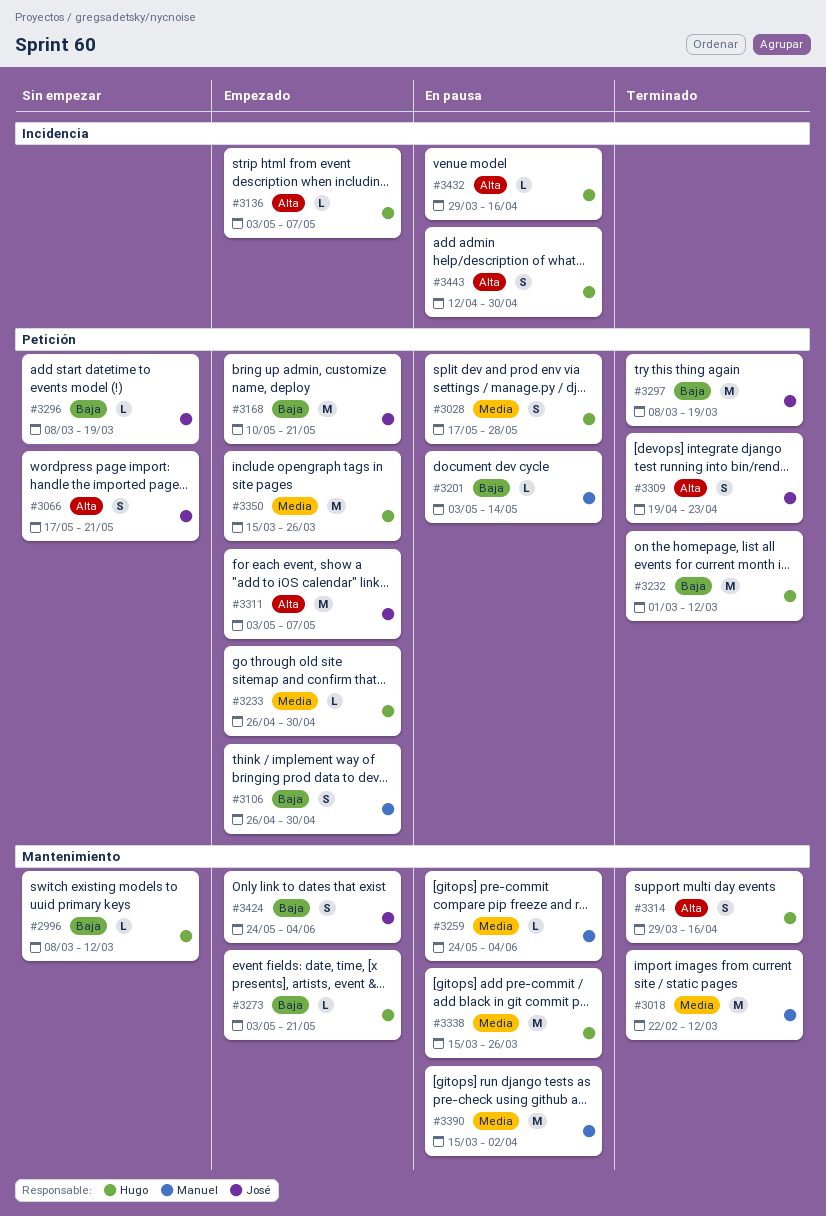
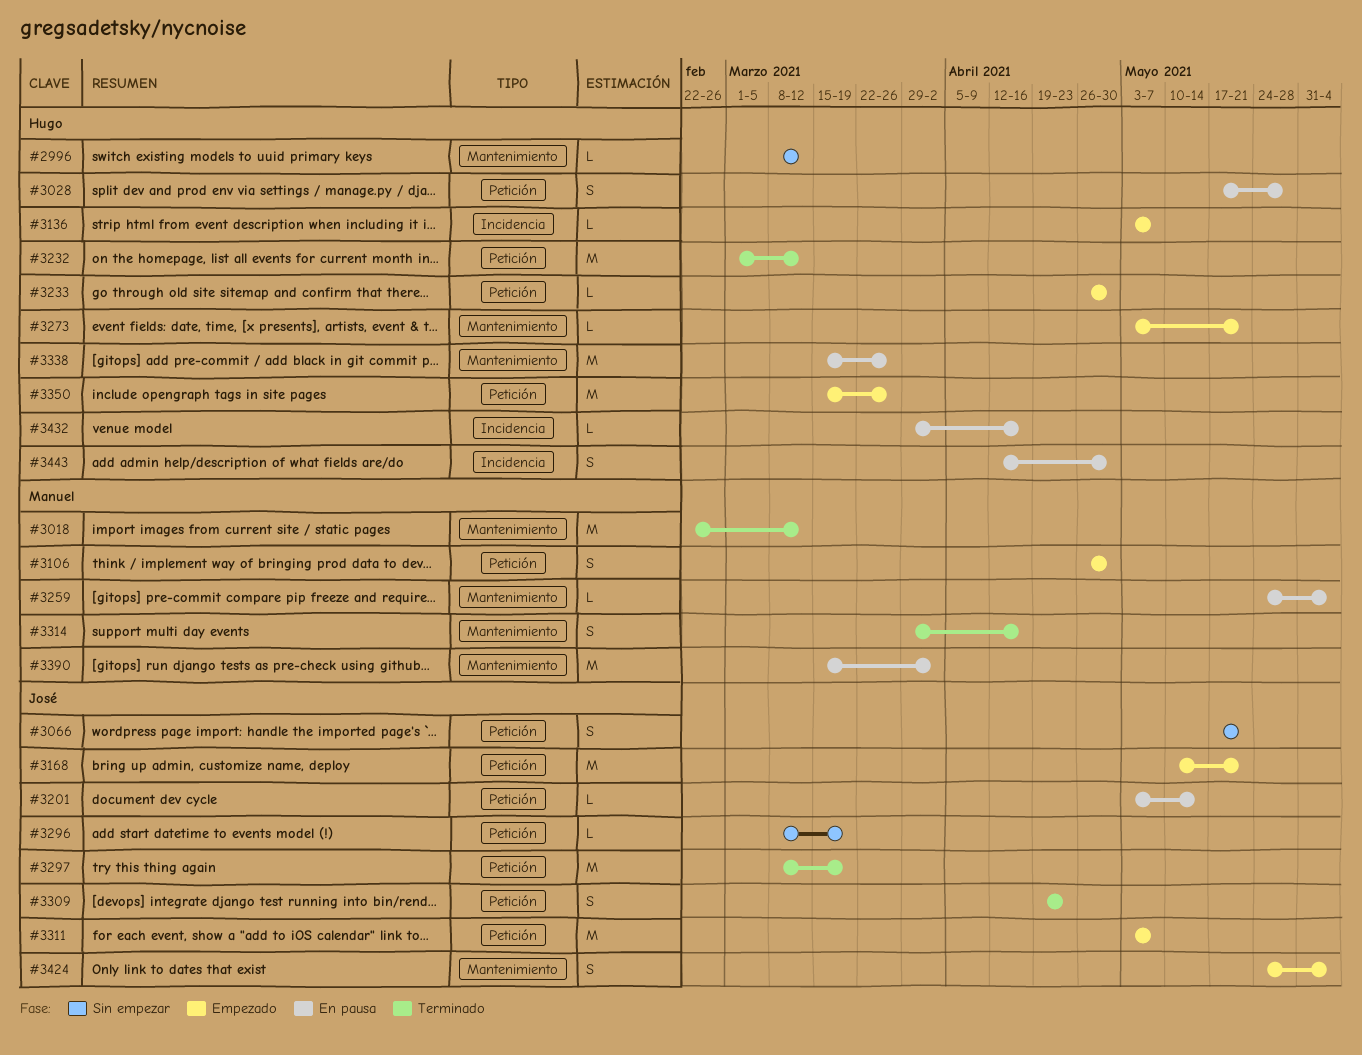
#3201, owner: Manuel -> José
#3314, owner: Hugo -> Manuel

